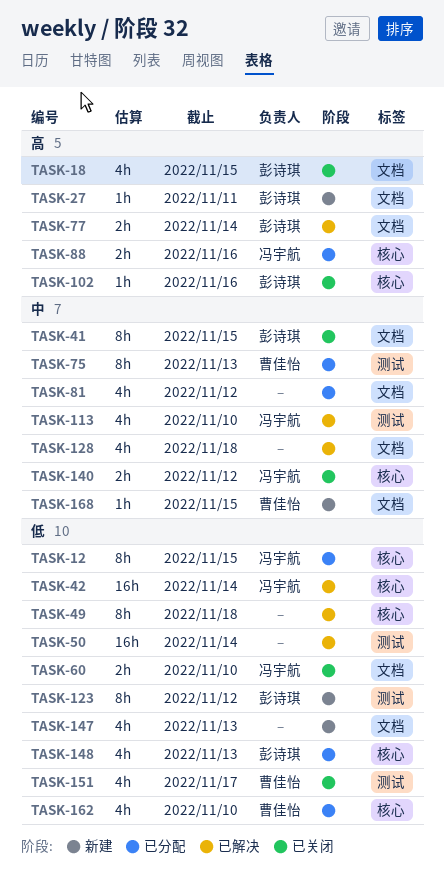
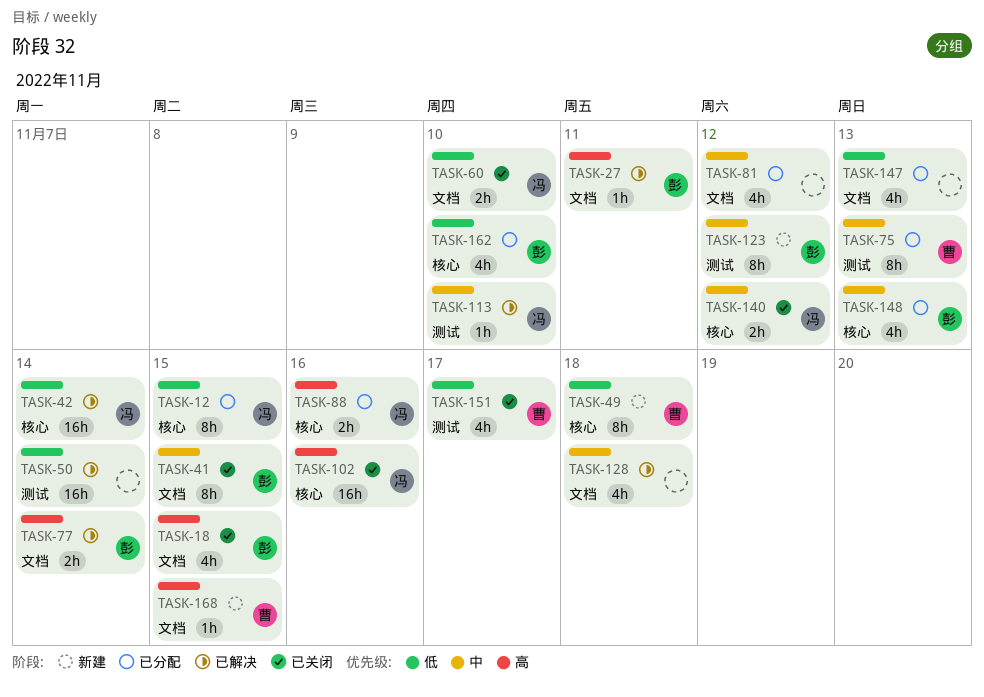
TASK-27, status: 新建 -> 已解决
TASK-49, status: 已解决 -> 新建
TASK-49, owner: none -> 曹佳怡
TASK-102, owner: 彭诗琪 -> 冯宇航
TASK-102, estimate: 1h -> 16h
TASK-113, estimate: 4h -> 1h
TASK-123, priority: 低 -> 中
TASK-147, status: 新建 -> 已分配
TASK-148, priority: 低 -> 中
TASK-162, owner: 曹佳怡 -> 彭诗琪
TASK-168, priority: 中 -> 高

